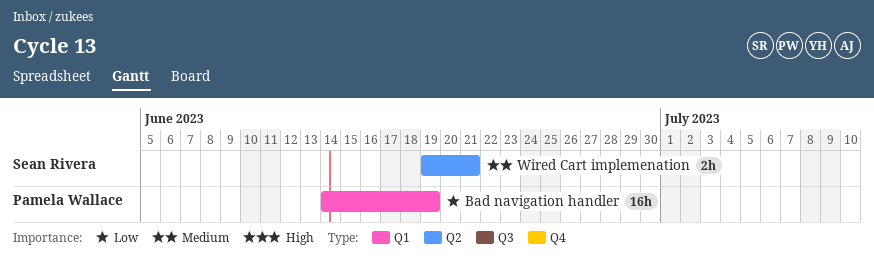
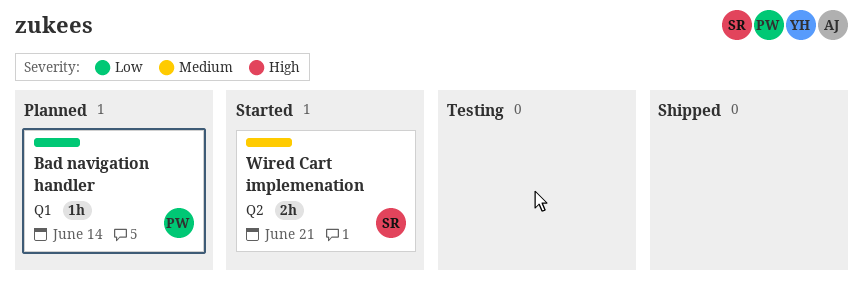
Bad navigation handler, estimate: 16h -> 1h
Bad navigation handler, due: Jun 19 -> Jun 14

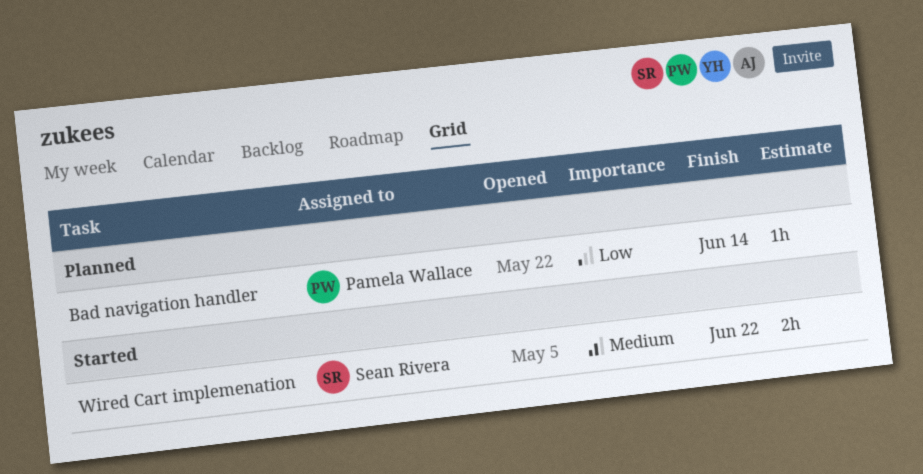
Wired Cart implemenation, due: Jun 21 -> Jun 22

